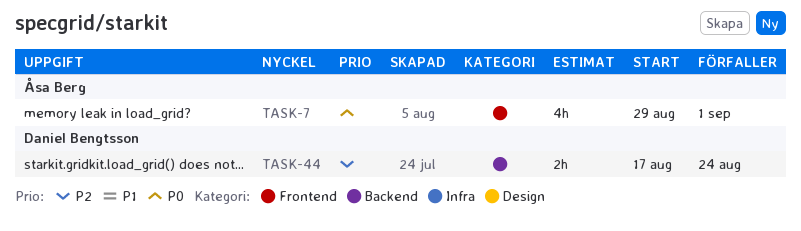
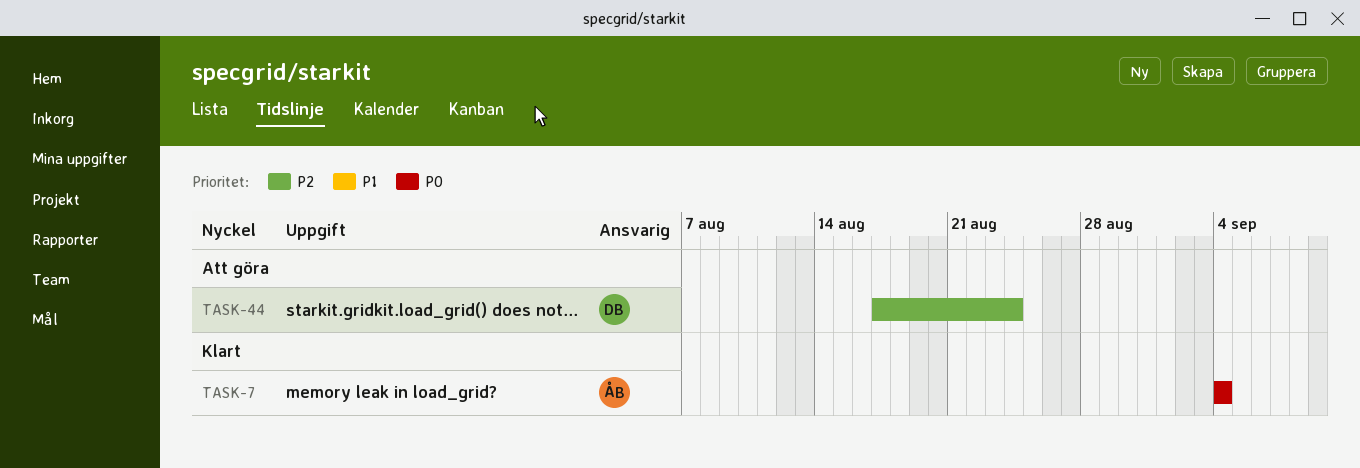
TASK-7, start: Aug 29 -> Sep 4
TASK-7, due: Sep 1 -> Sep 4

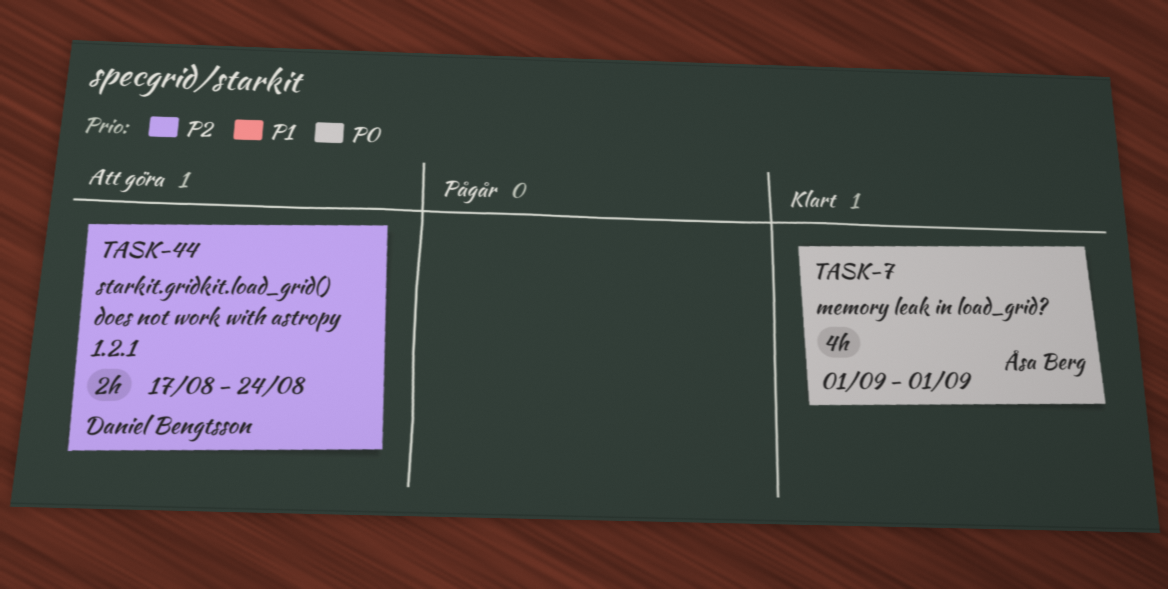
TASK-7, start: Sep 4 -> Sep 1
TASK-7, due: Sep 4 -> Sep 1

